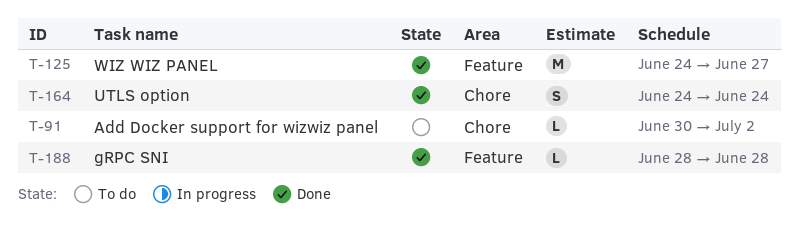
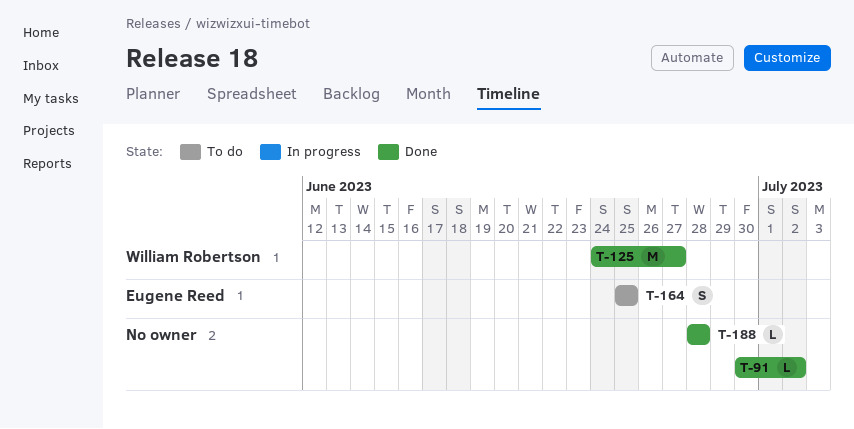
T-91, status: To do -> Done
T-164, status: Done -> To do
T-164, start: Jun 24 -> Jun 25
T-164, due: Jun 24 -> Jun 25

